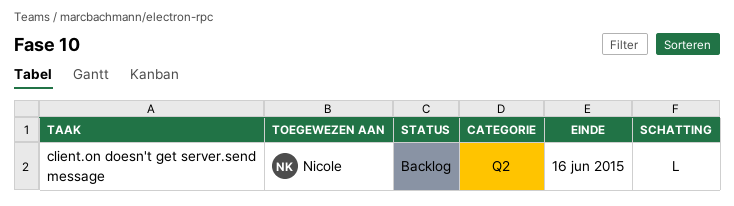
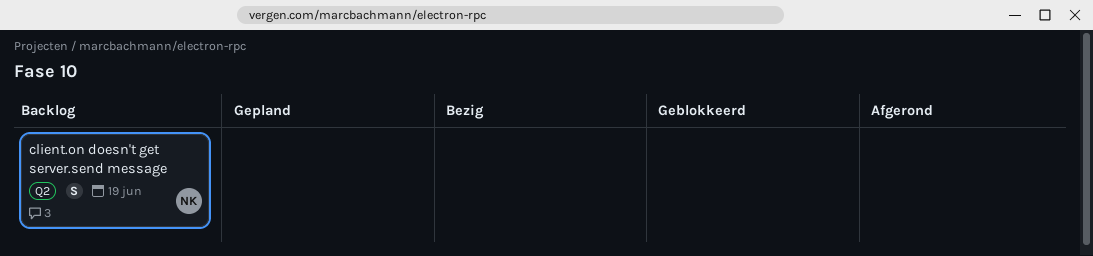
client.on doesn't get server.send message, estimate: L -> S
client.on doesn't get server.send message, due: Jun 16 -> Jun 19

